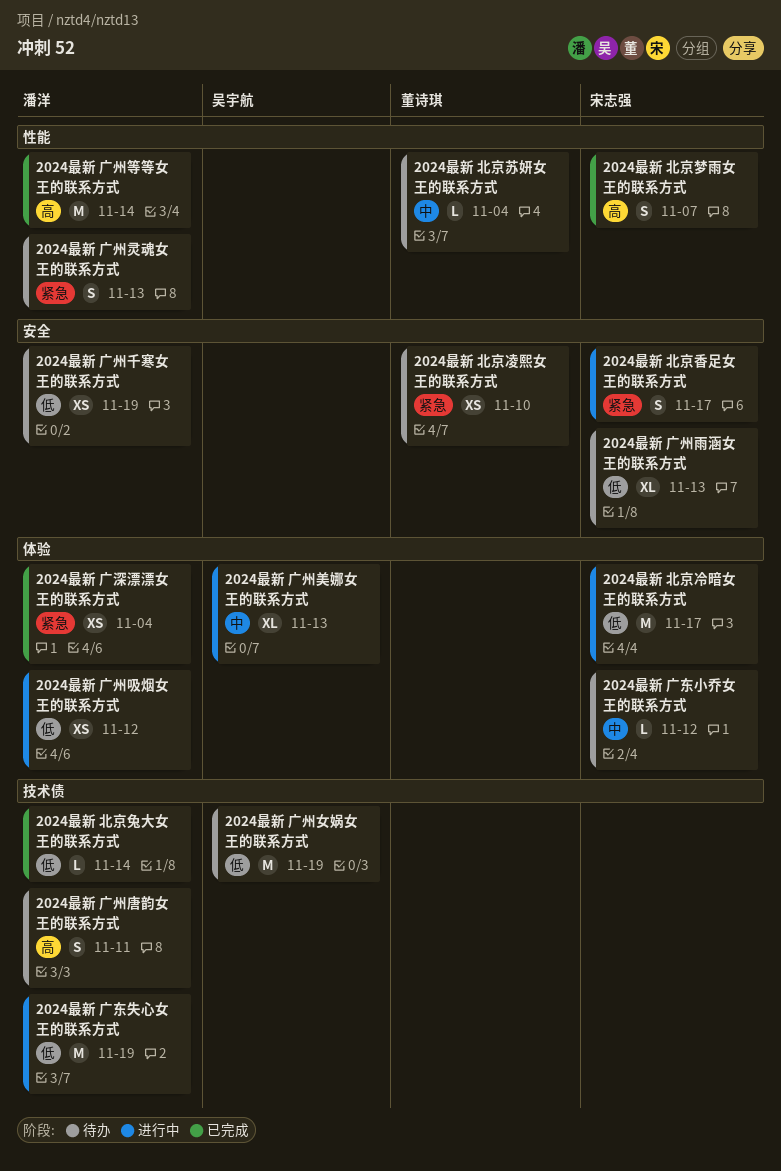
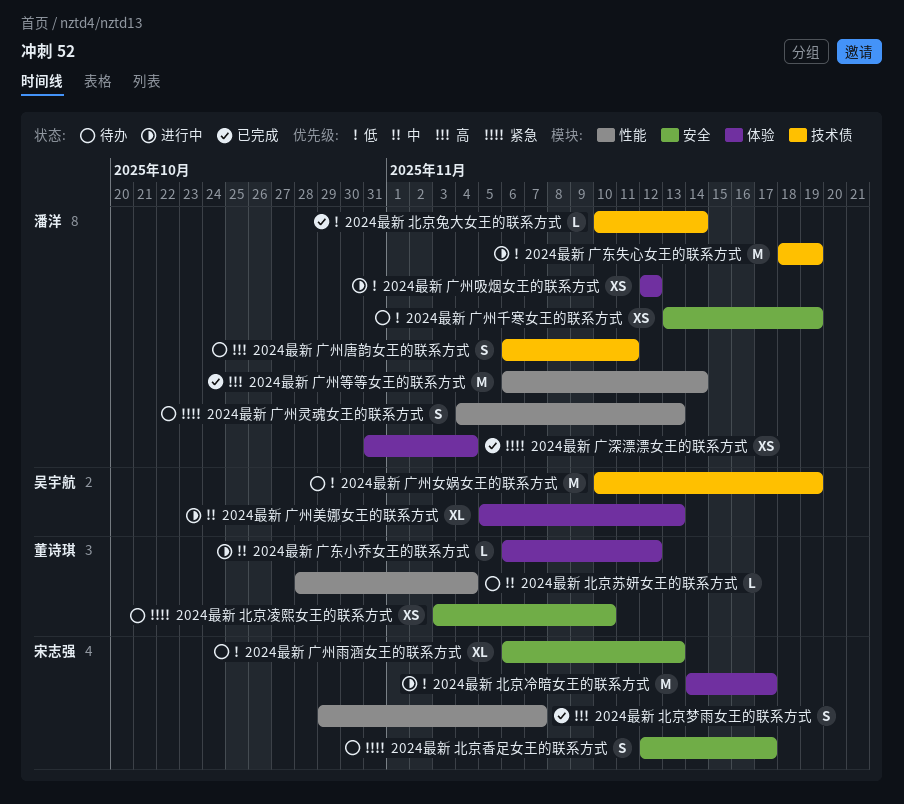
2024最新 北京香足女王的联系方式, status: 进行中 -> 待办
2024最新 广东小乔女王的联系方式, status: 待办 -> 进行中
2024最新 广东小乔女王的联系方式, owner: 宋志强 -> 董诗琪

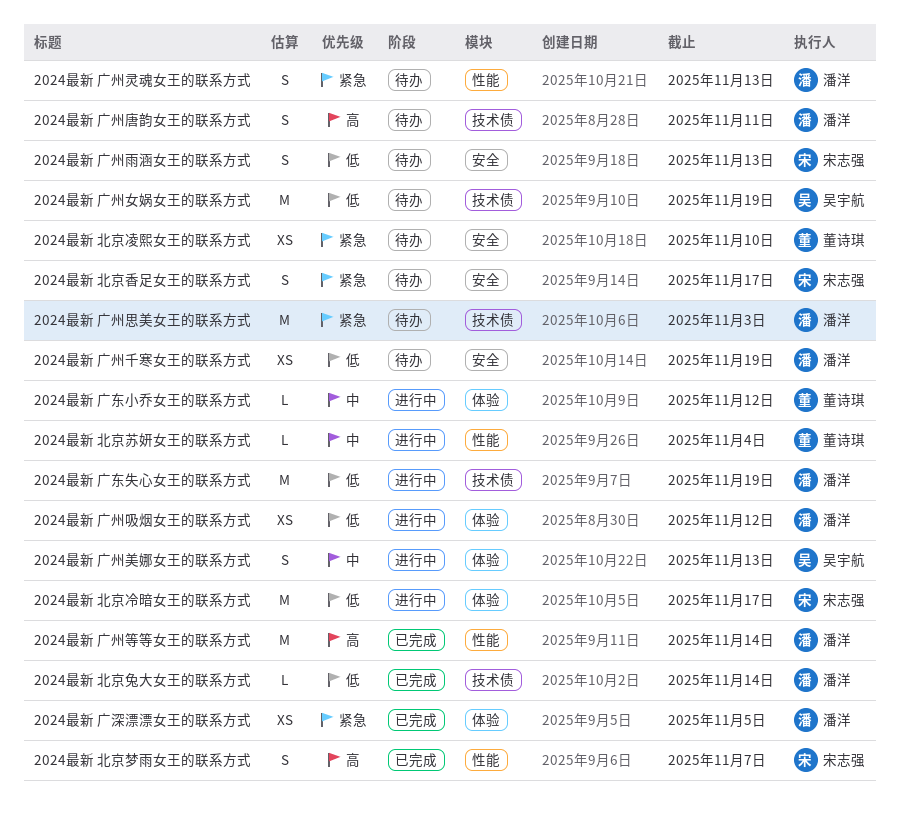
2024最新 北京苏妍女王的联系方式, status: 待办 -> 进行中
2024最新 广州思美女王的联系方式: none -> present
2024最新 广州美娜女王的联系方式, estimate: XL -> S
2024最新 广州雨涵女王的联系方式, estimate: XL -> S
2024最新 广深漂漂女王的联系方式, due: Nov 4 -> Nov 5

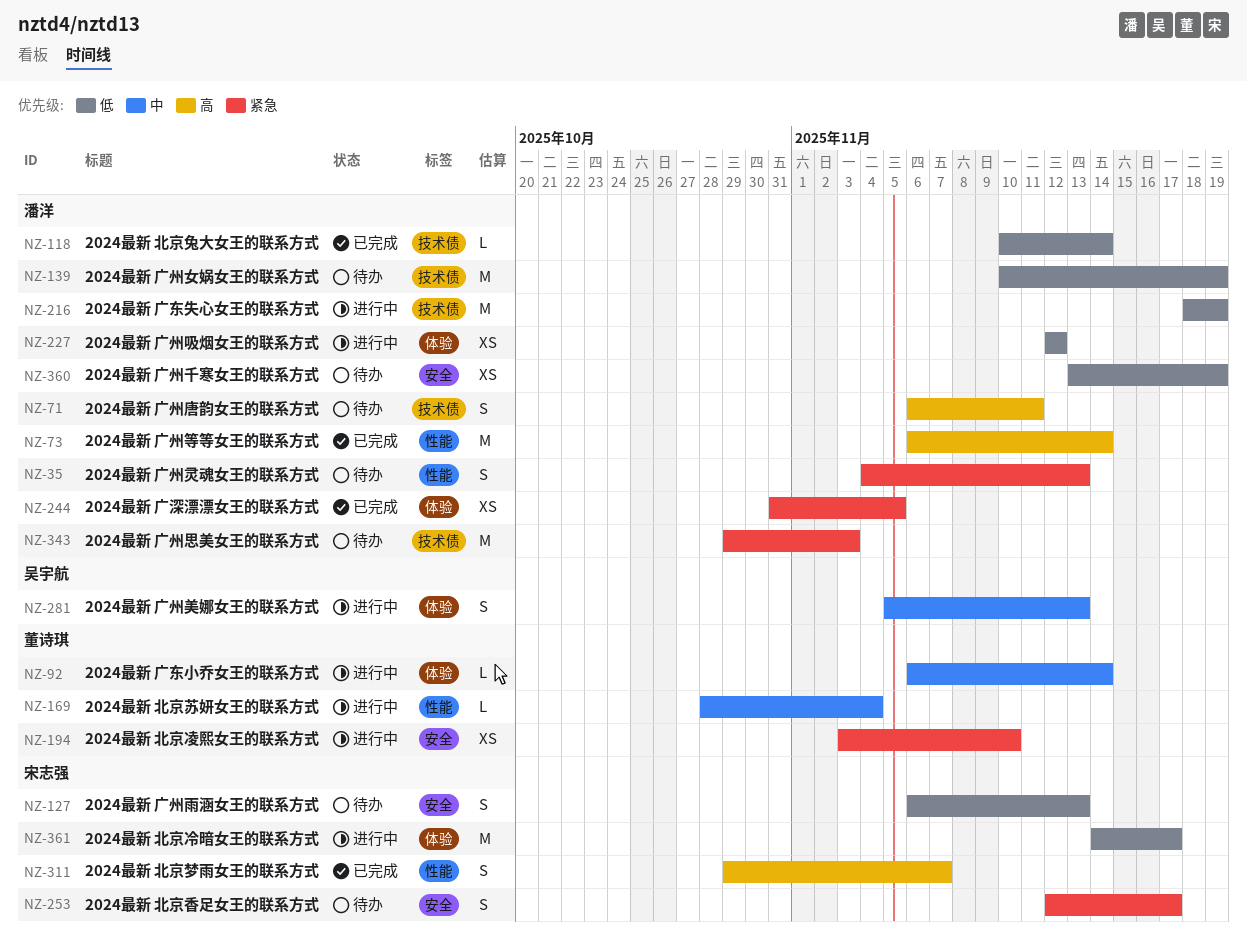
2024最新 北京凌熙女王的联系方式, status: 待办 -> 进行中
2024最新 广东小乔女王的联系方式, due: Nov 12 -> Nov 14
2024最新 广州女娲女王的联系方式, owner: 吴宇航 -> 潘洋

